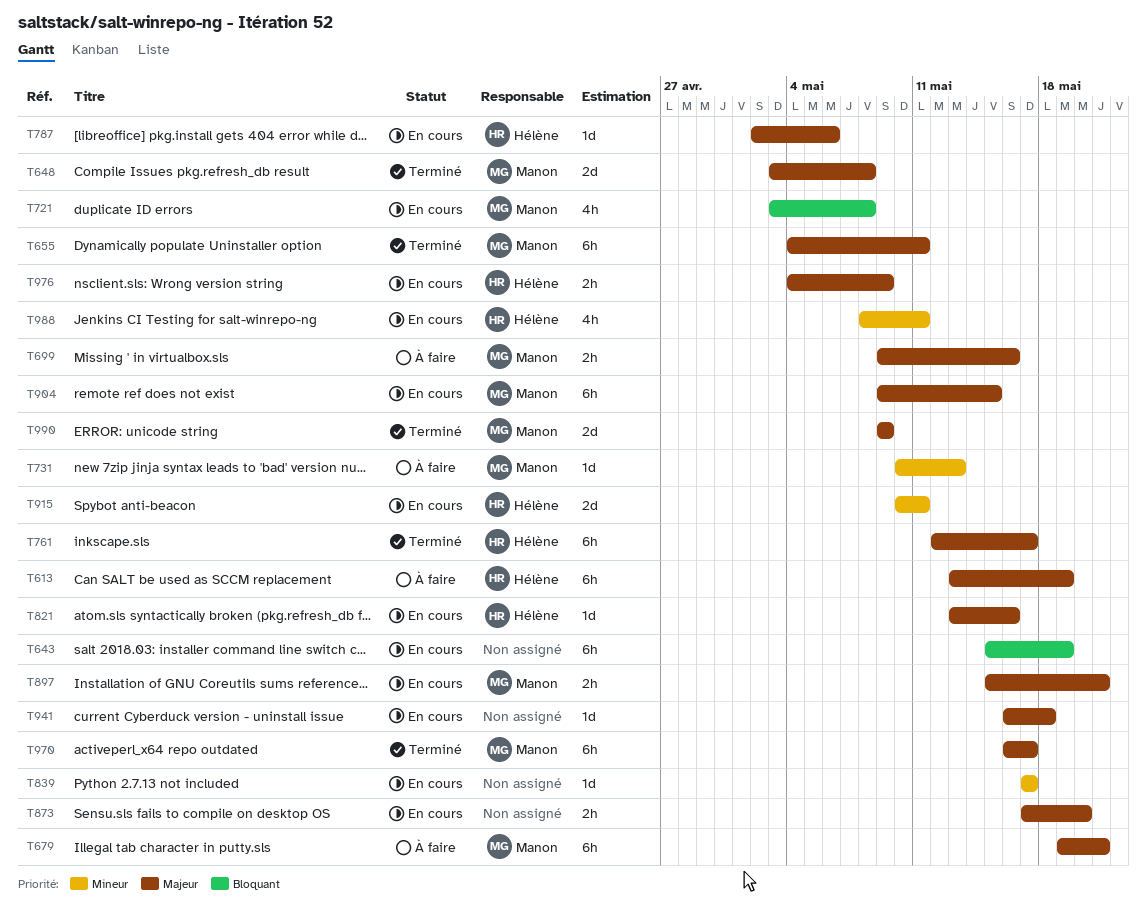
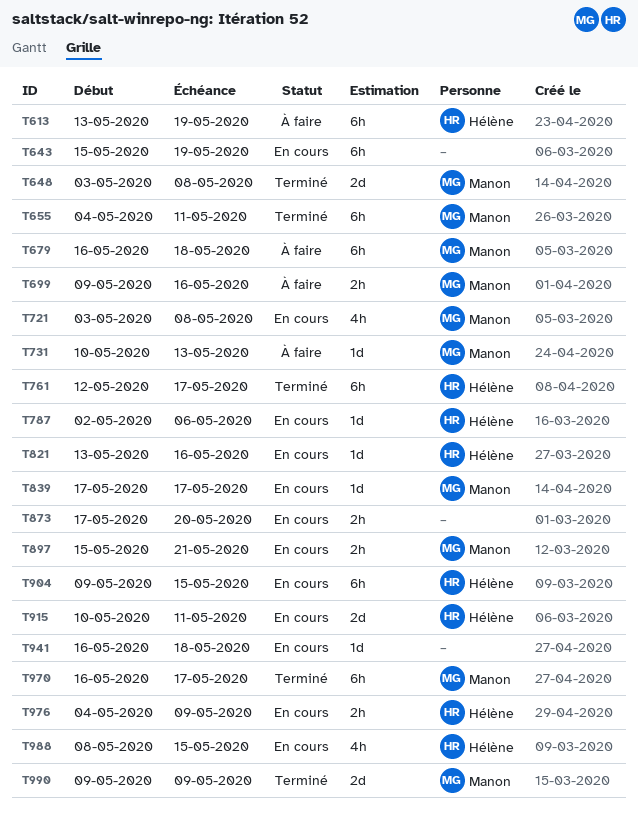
T679, start: May 19 -> May 16
T679, due: May 21 -> May 18
T839, owner: none -> Manon
T904, owner: Manon -> Hélène
T988, due: May 11 -> May 15

